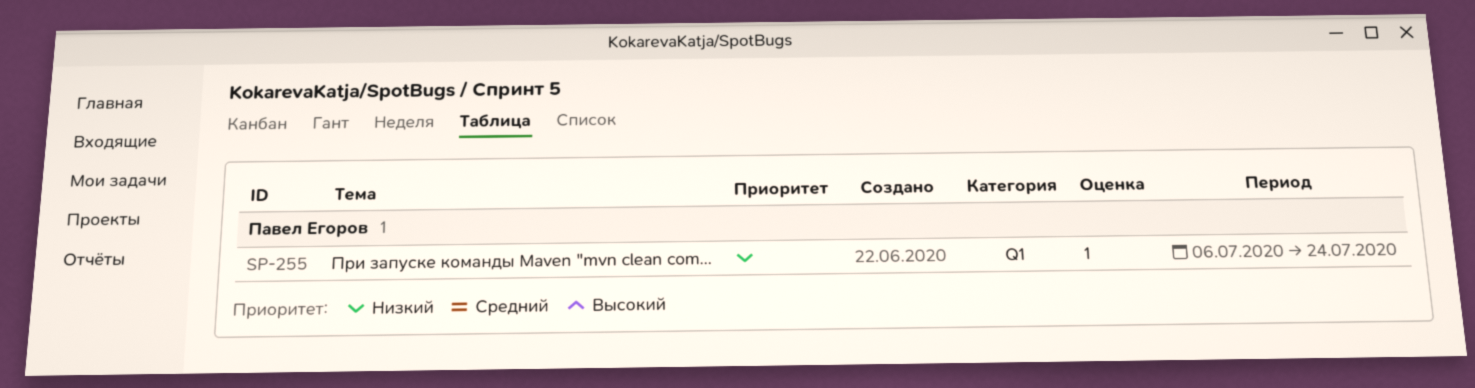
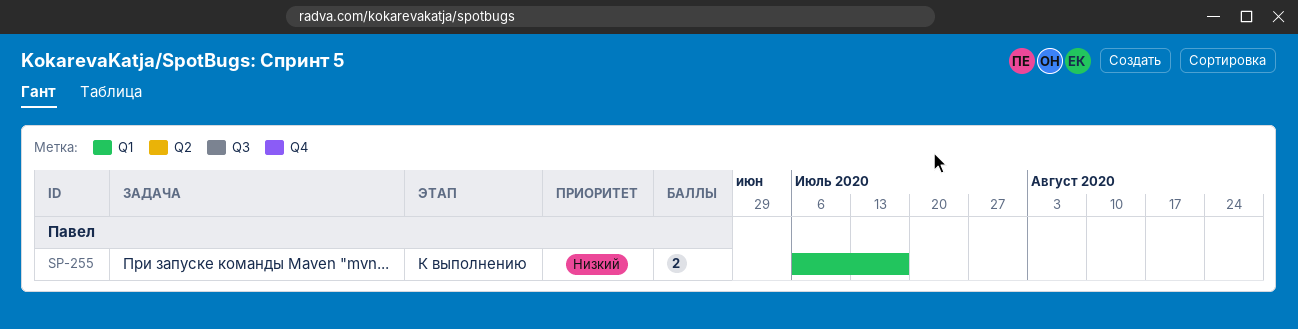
SP-255, estimate: 1 -> 2
SP-255, due: Jul 24 -> Jul 17

